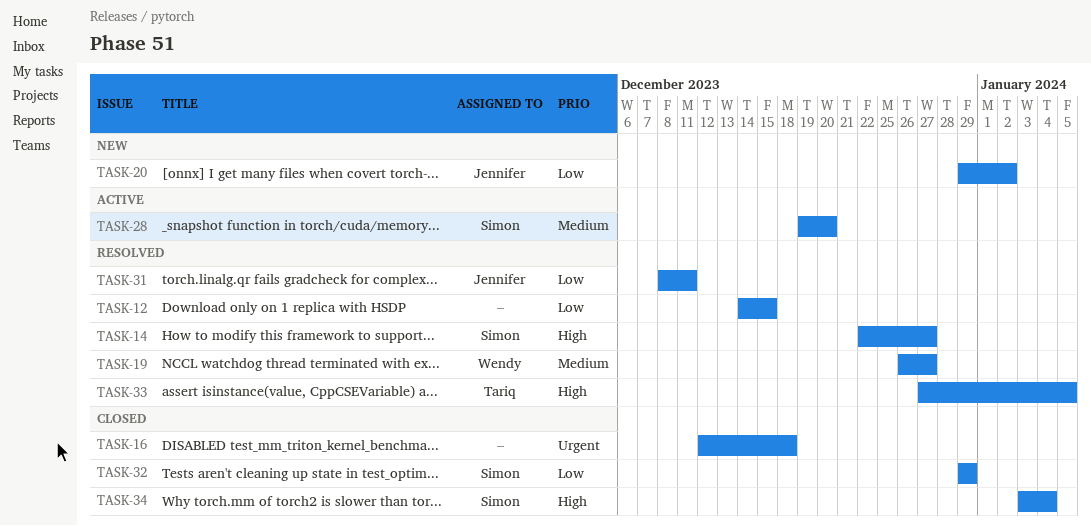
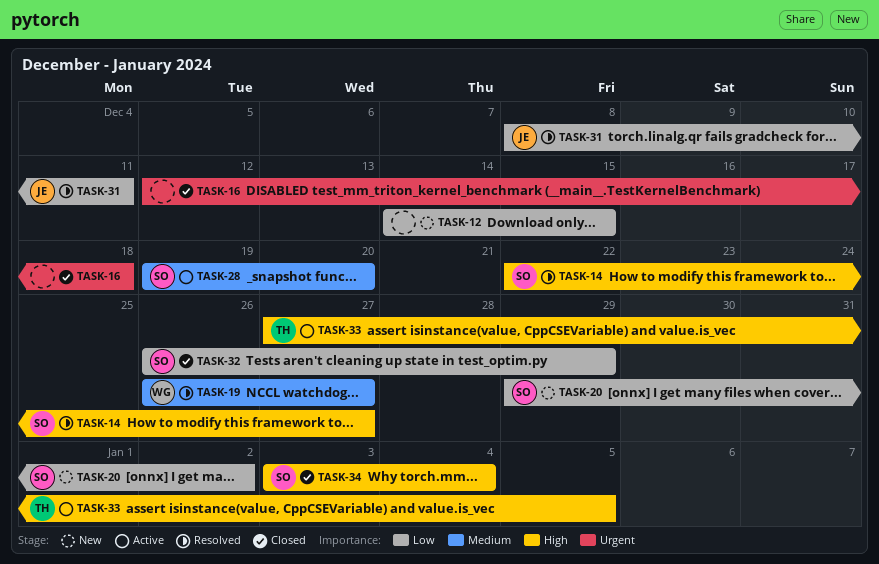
TASK-12, status: Resolved -> New
TASK-20, owner: Jennifer -> Simon
TASK-32, start: Dec 29 -> Dec 26
TASK-33, status: Resolved -> Active

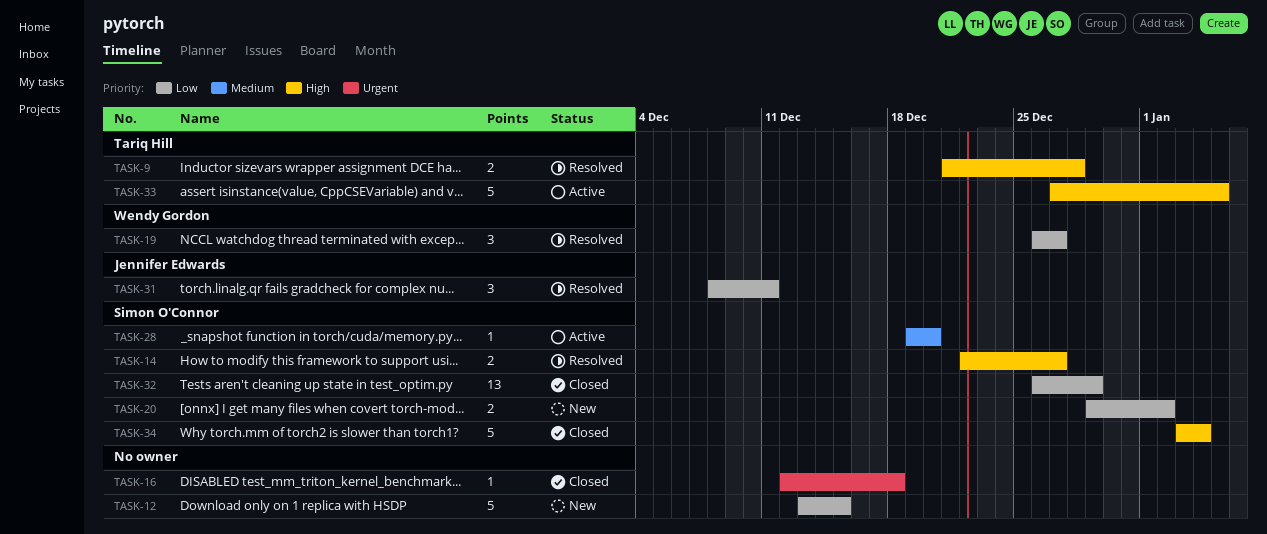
TASK-9: none -> present
TASK-12, start: Dec 14 -> Dec 13
TASK-19, priority: Medium -> Low

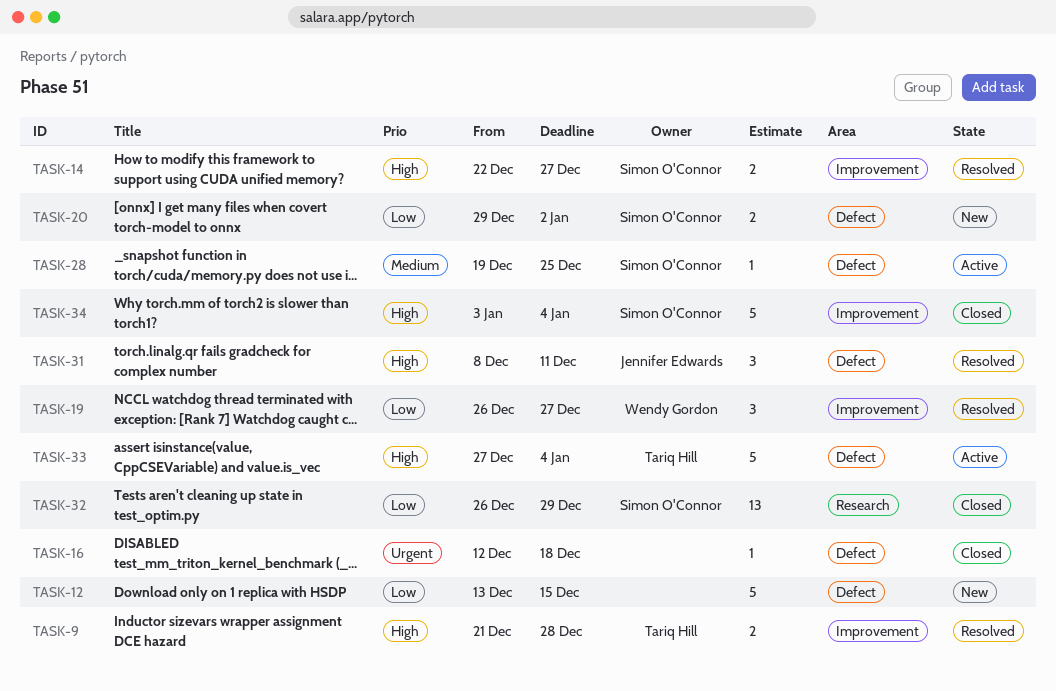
TASK-28, due: Dec 20 -> Dec 25
TASK-31, priority: Low -> High
TASK-33, due: Jan 5 -> Jan 4

